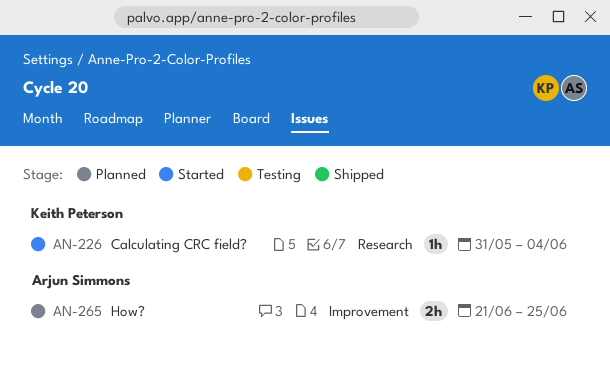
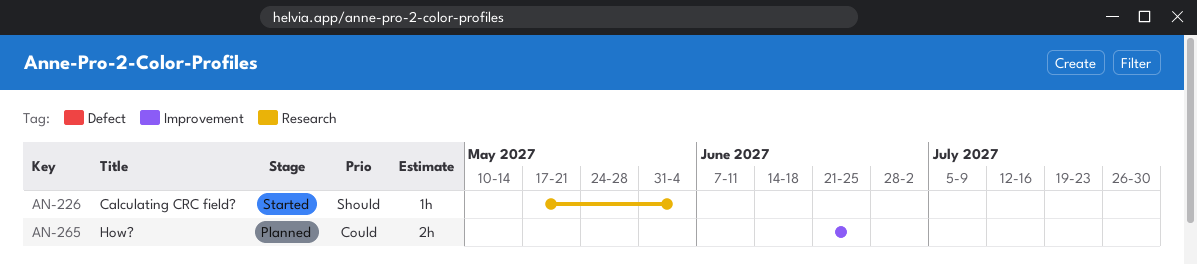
AN-226, start: May 31 -> May 17

